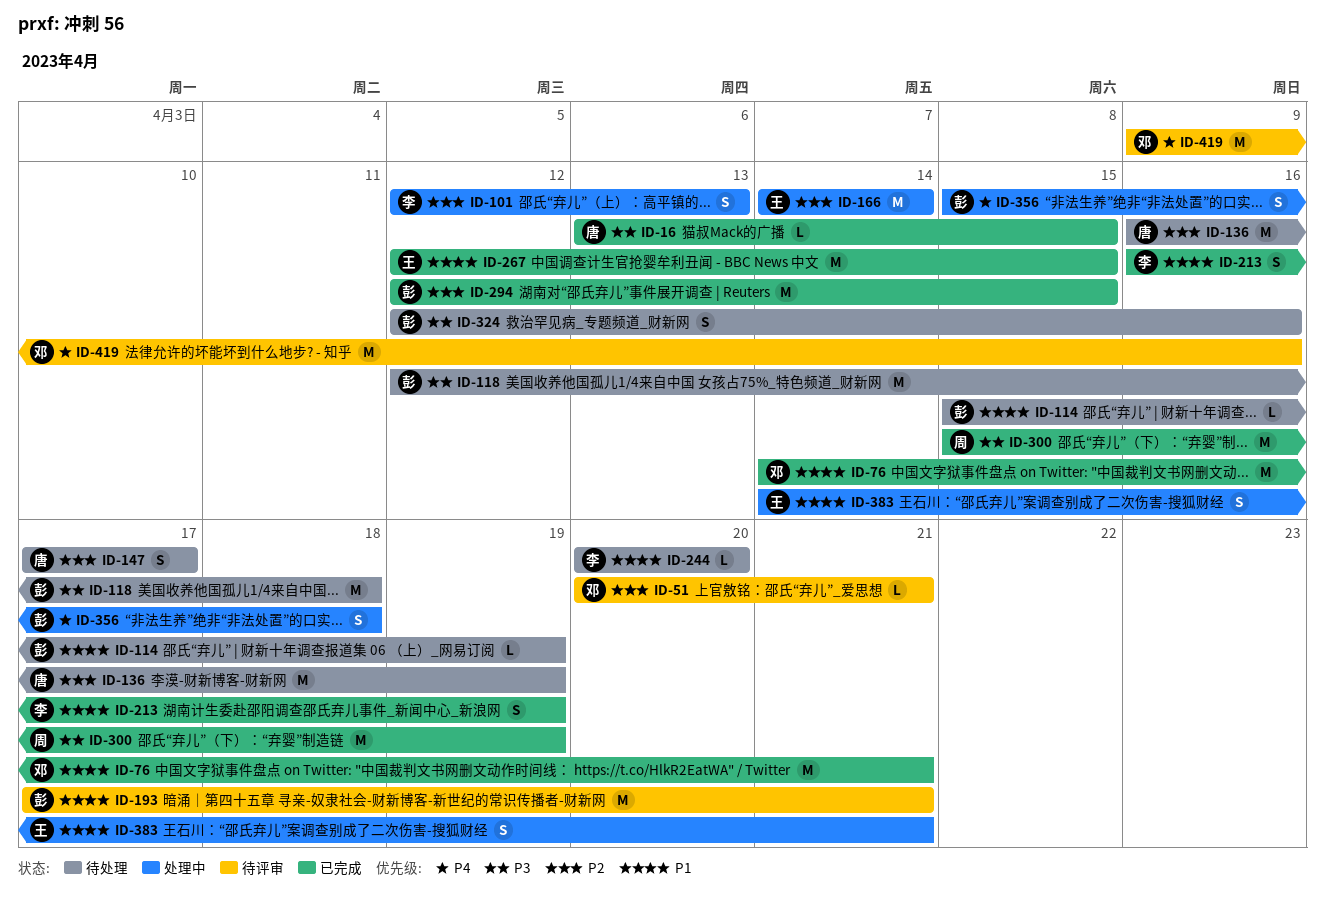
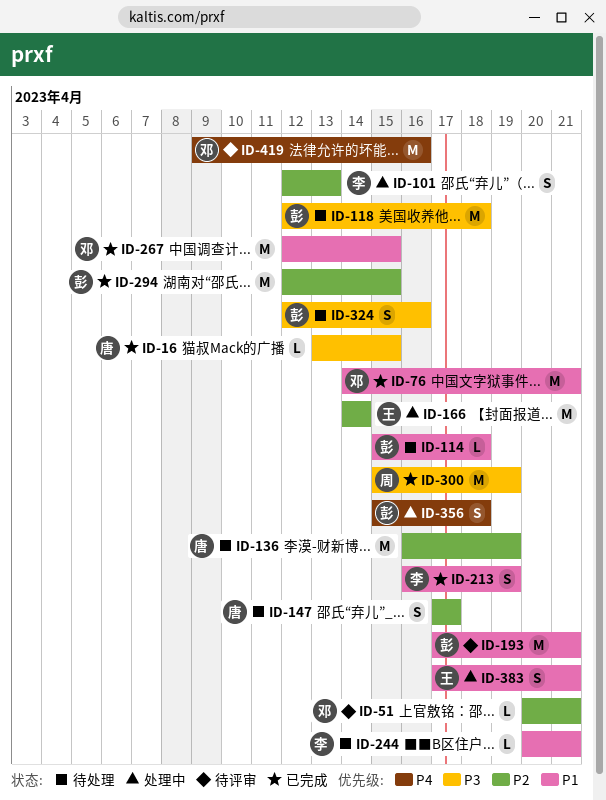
ID-114, due: Apr 19 -> Apr 18
ID-244, due: Apr 20 -> Apr 21
ID-267, owner: 王 -> 邓
ID-383, start: Apr 14 -> Apr 17

